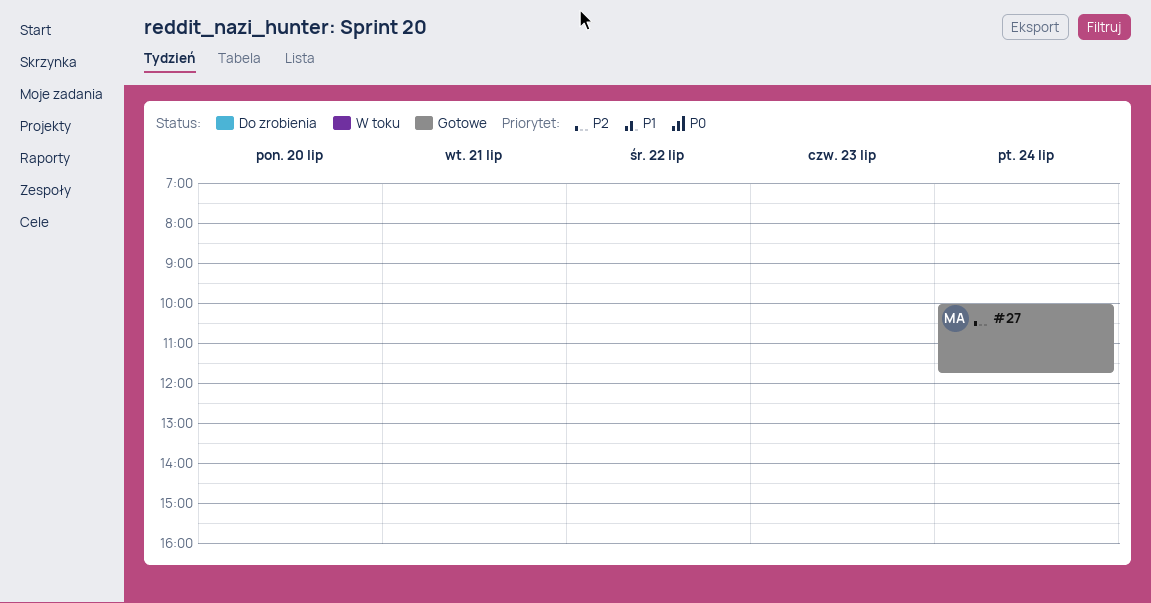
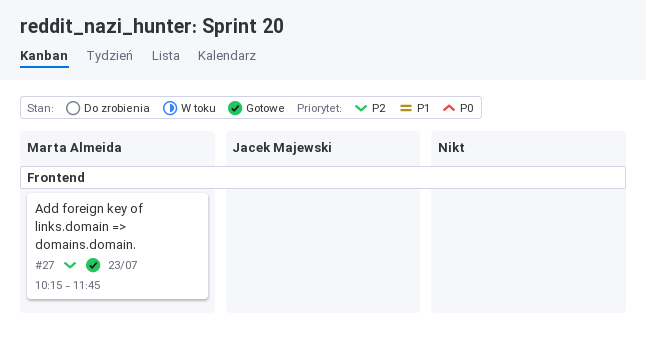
#27, day: Jul 24 -> Jul 23
#27, begins: 10:00 -> 10:15

